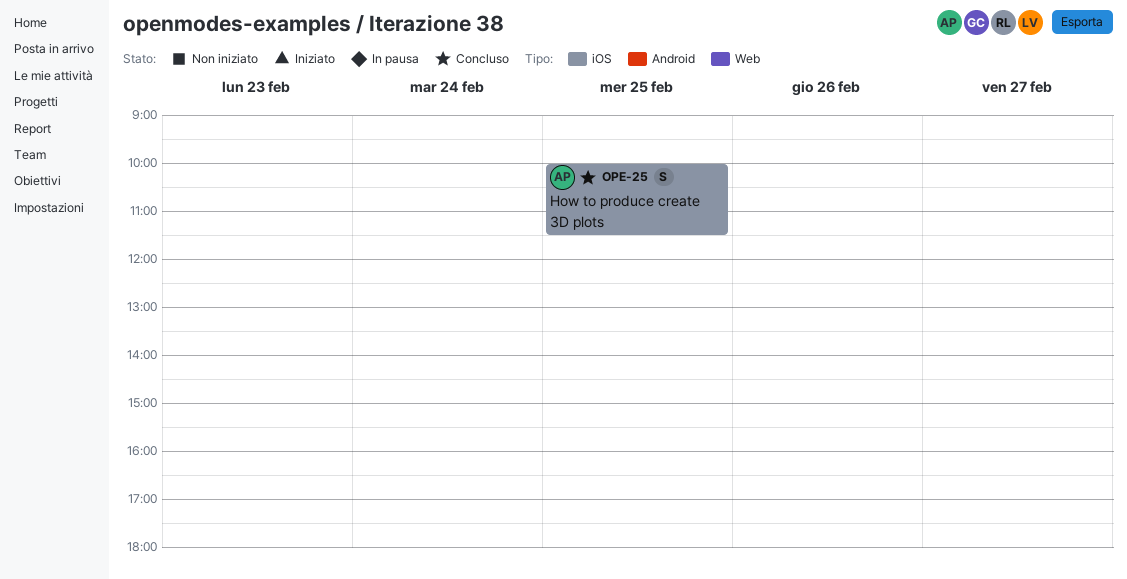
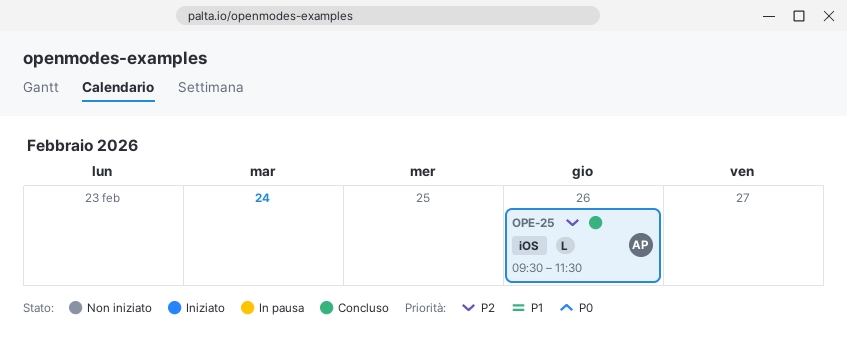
OPE-25, estimate: S -> L
OPE-25, day: Feb 25 -> Feb 26
OPE-25, begins: 10:00 -> 09:30

